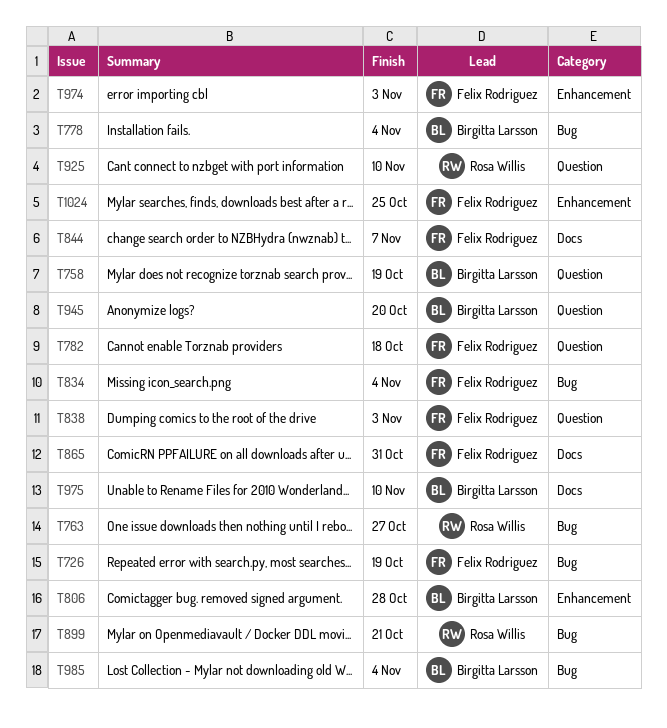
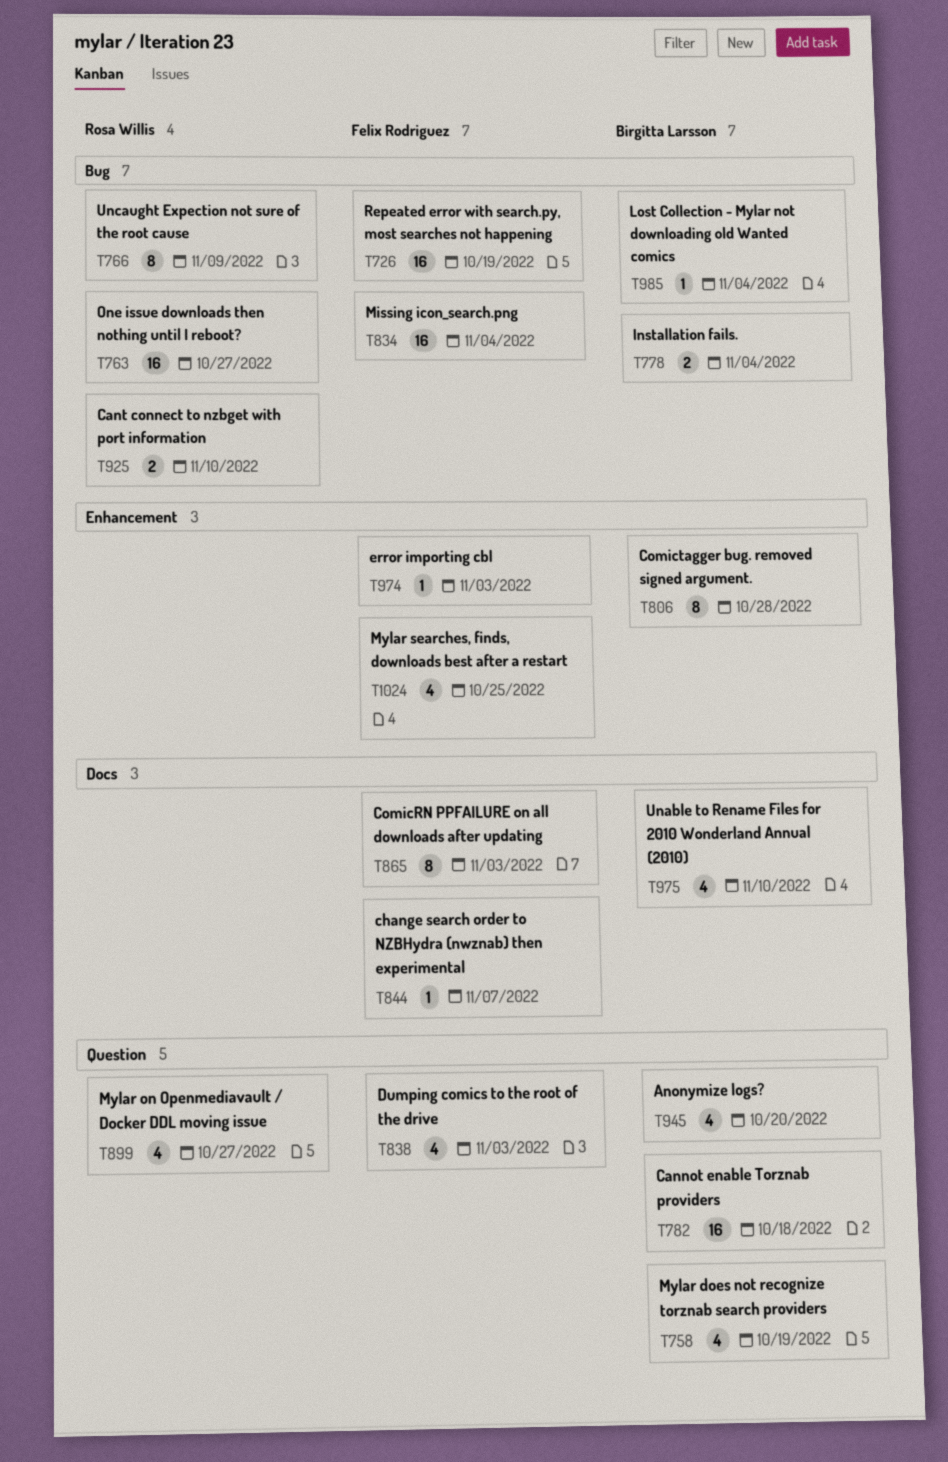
T766: none -> present
T782, owner: Felix Rodriguez -> Birgitta Larsson
T865, due: Oct 31 -> Nov 3
T899, label: Bug -> Question
T899, due: Oct 21 -> Oct 27
T925, label: Question -> Bug

